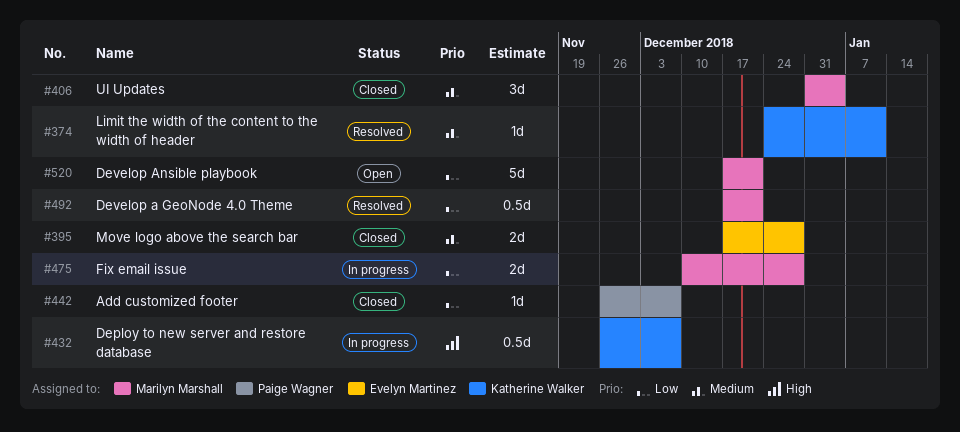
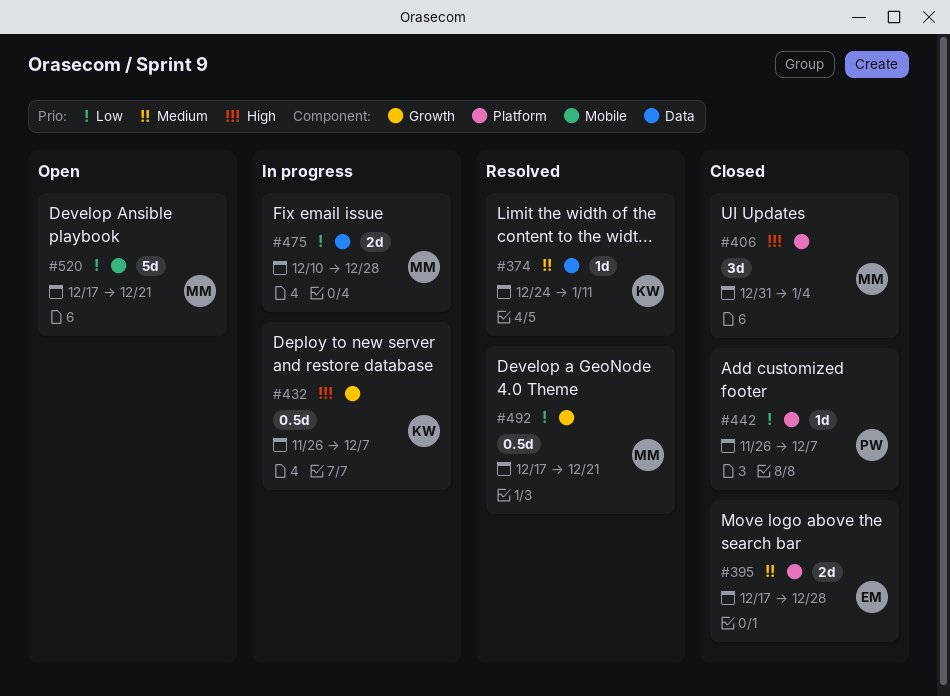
#406, priority: Medium -> High

